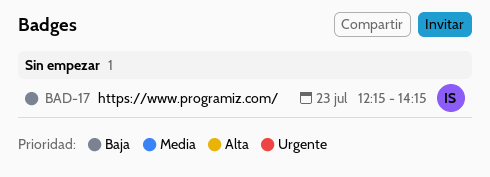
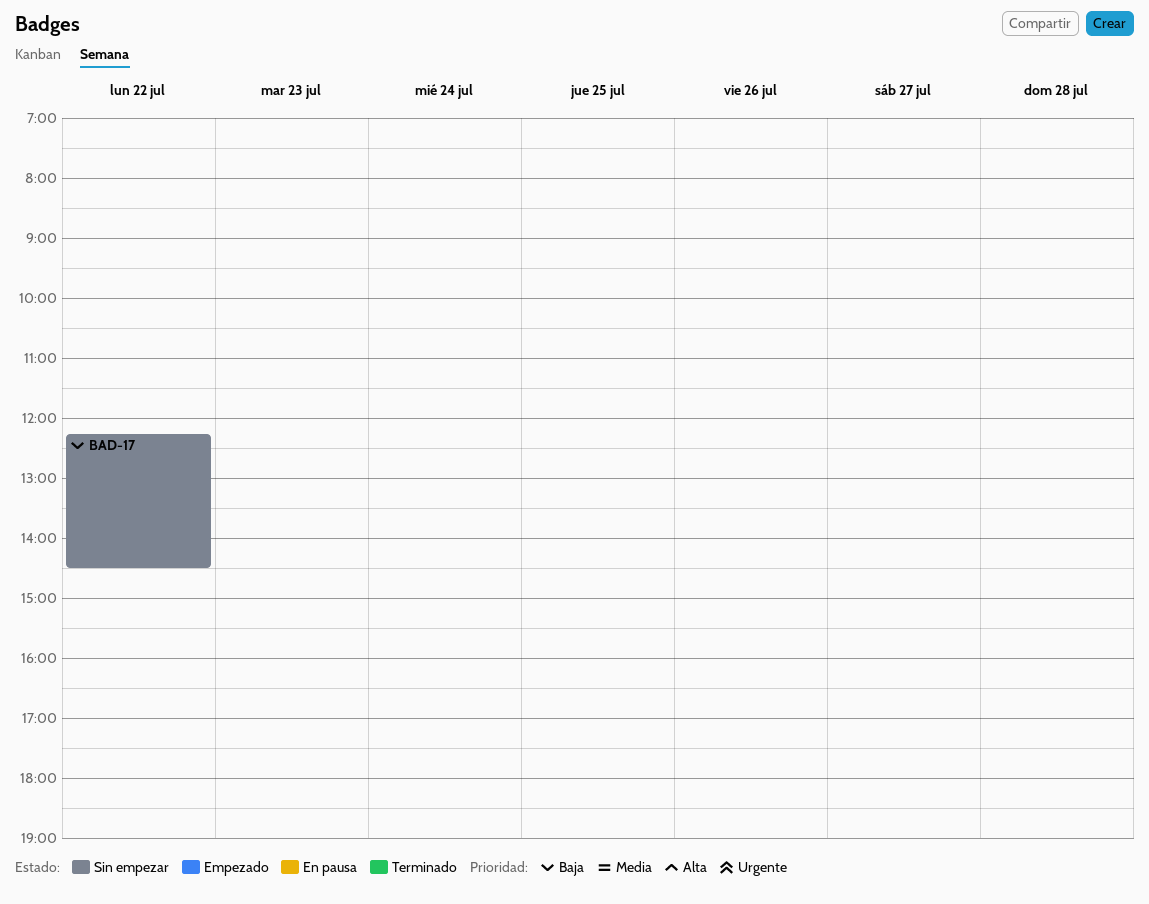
BAD-17, day: Jul 23 -> Jul 22
BAD-17, ends: 14:15 -> 14:30

